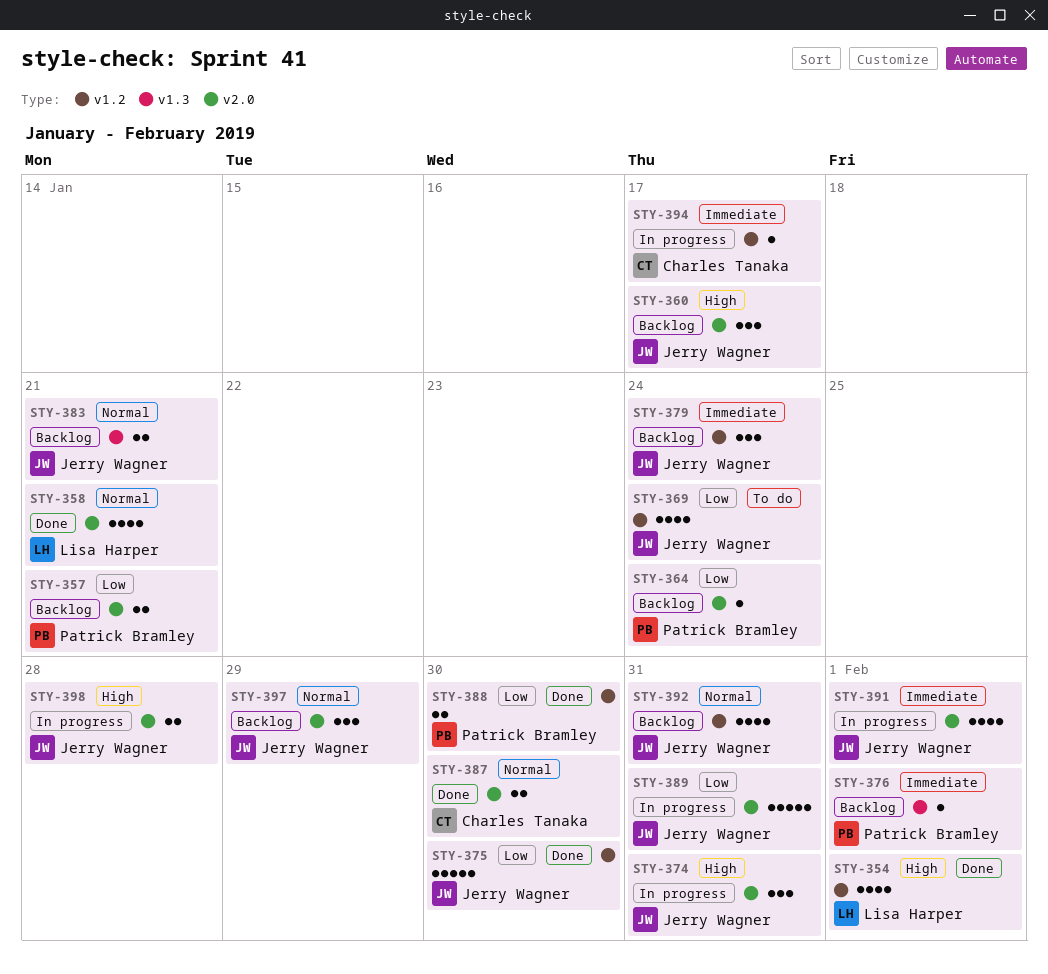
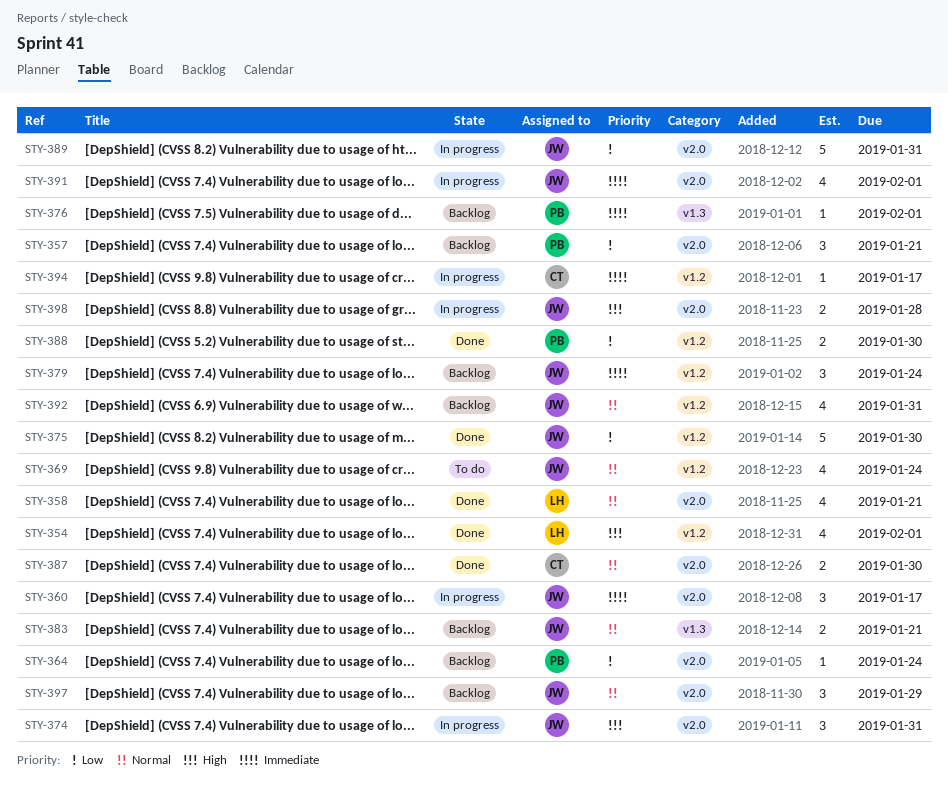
STY-357, estimate: 2 -> 3
STY-360, status: Backlog -> In progress
STY-360, priority: High -> Immediate
STY-369, priority: Low -> Normal

